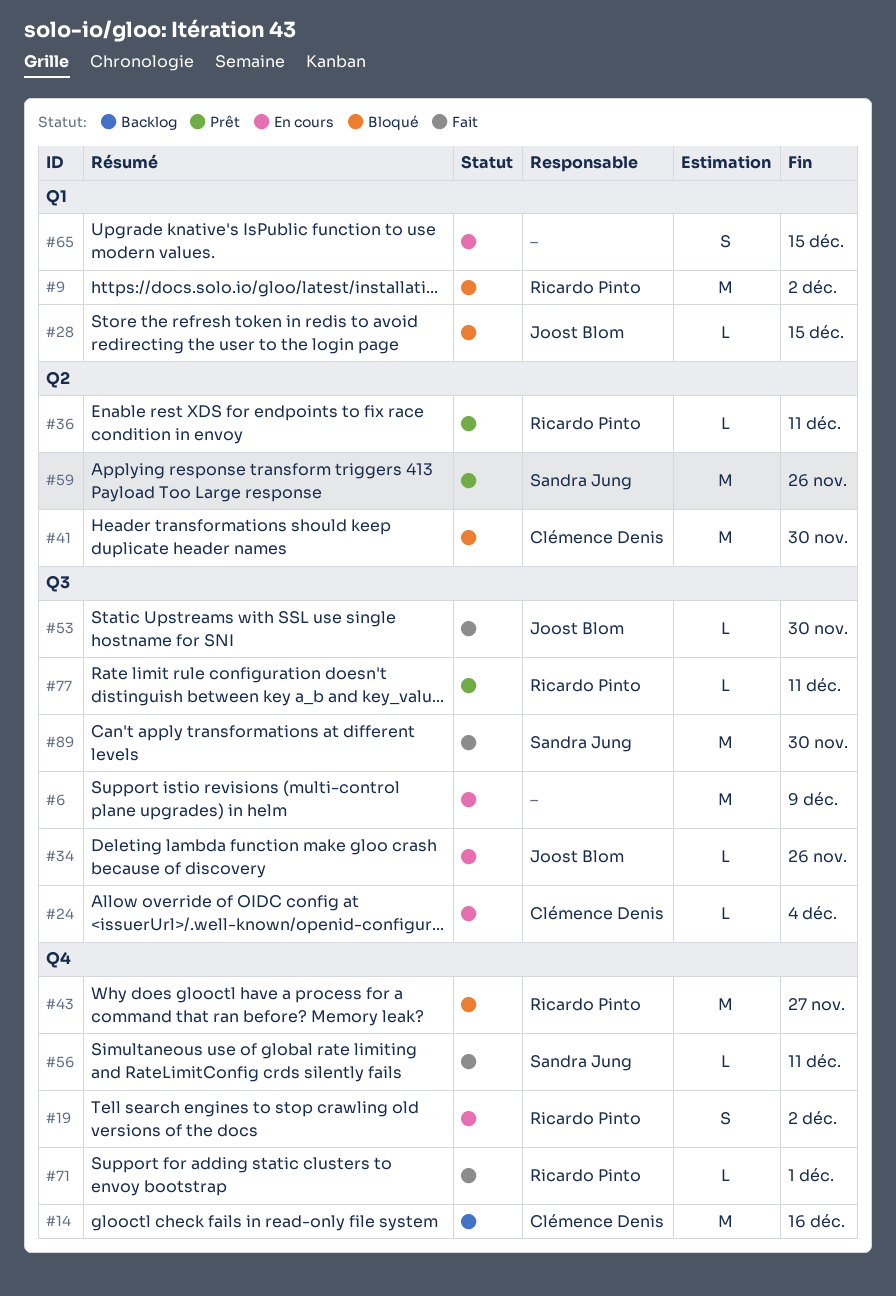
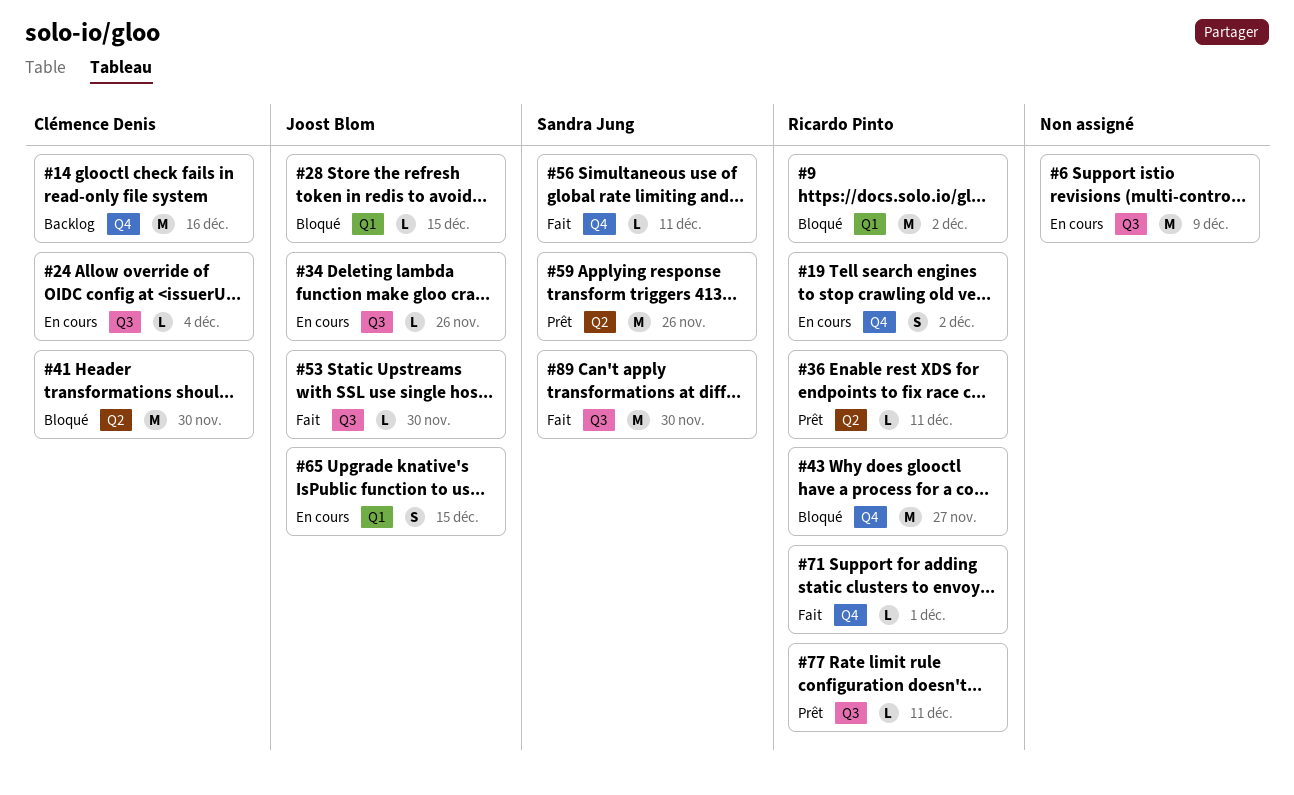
#65, owner: none -> Joost Blom

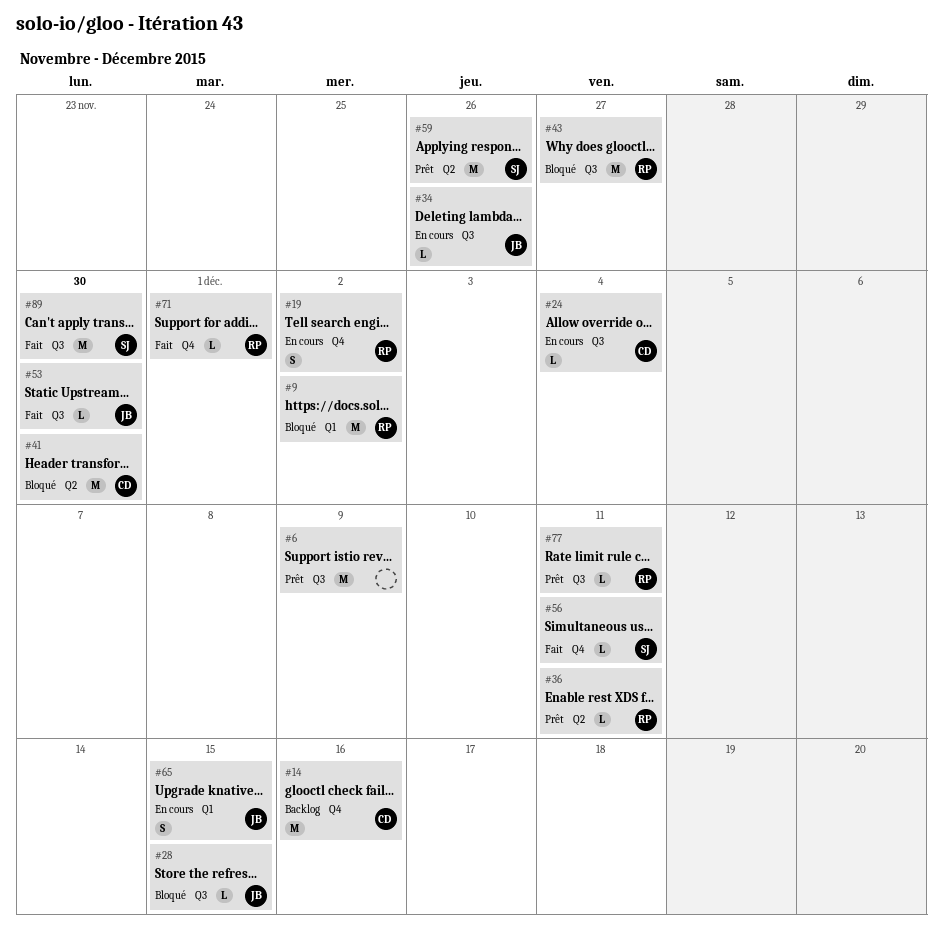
#6, status: En cours -> Prêt
#28, label: Q1 -> Q3
#43, label: Q4 -> Q3

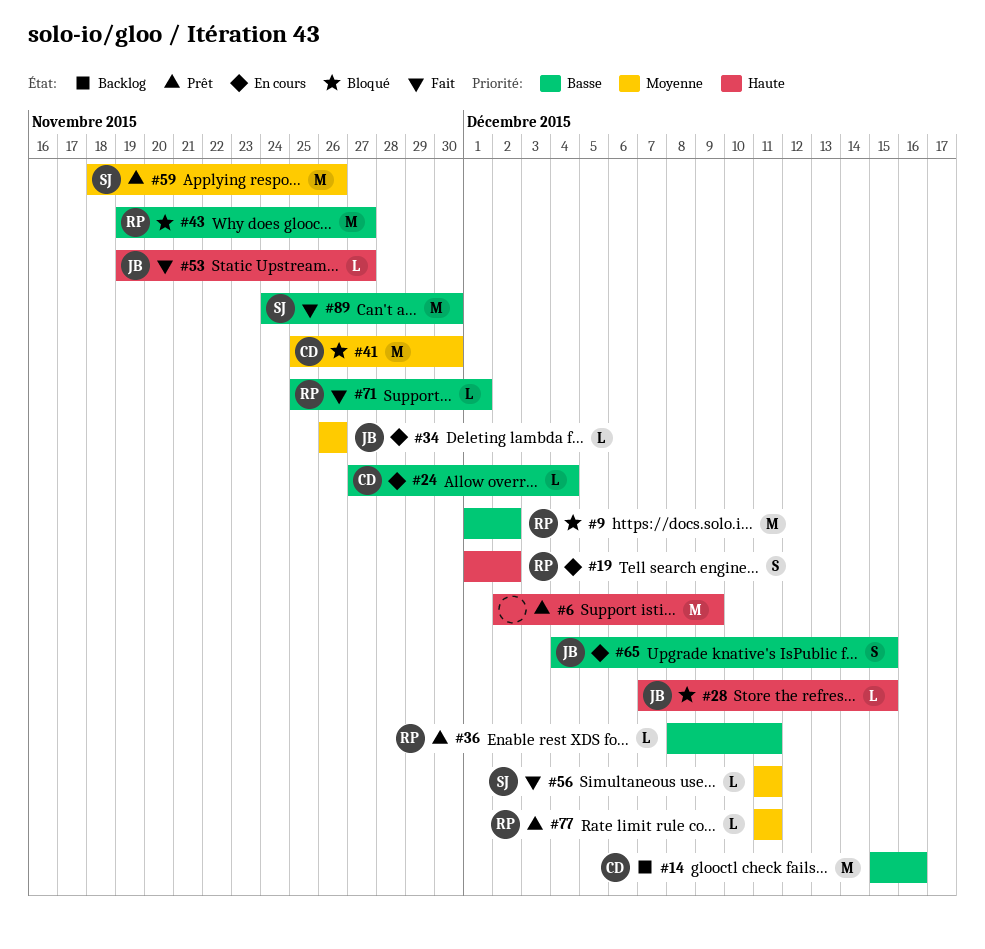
#53, due: Nov 30 -> Nov 27

